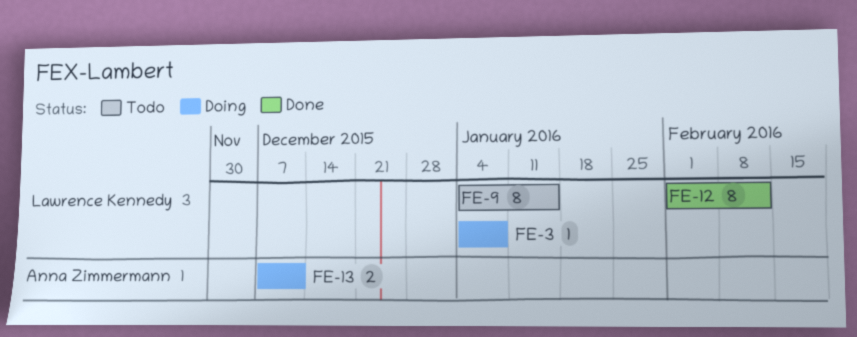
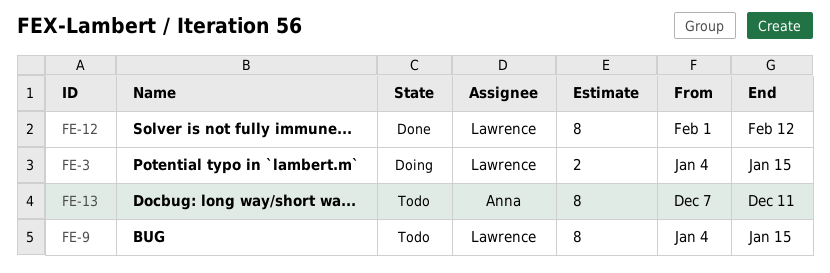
FE-3, estimate: 1 -> 2
FE-3, due: Jan 8 -> Jan 15
FE-13, status: Doing -> Todo
FE-13, estimate: 2 -> 8

